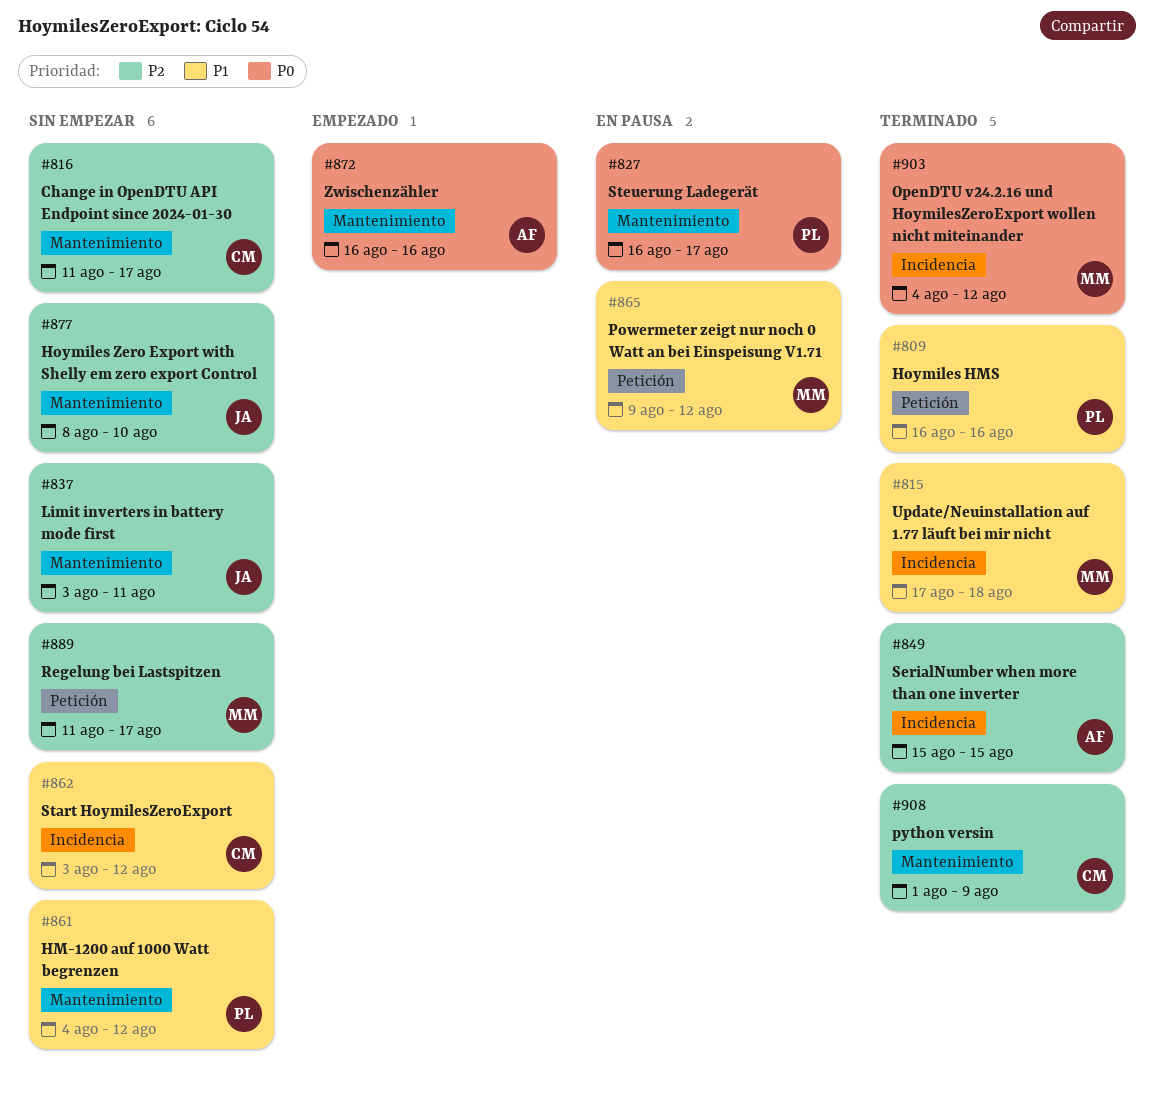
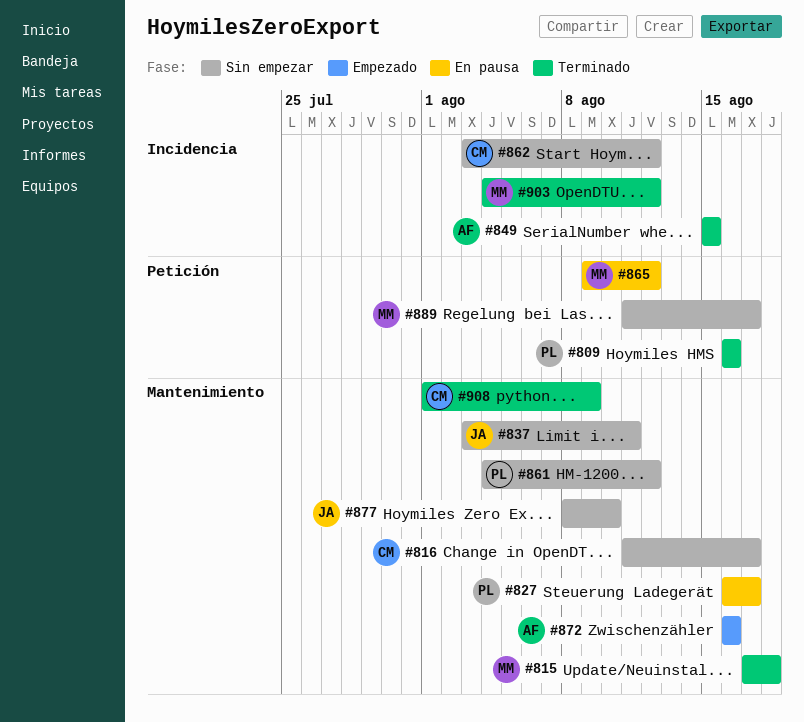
#815, label: Incidencia -> Mantenimiento

